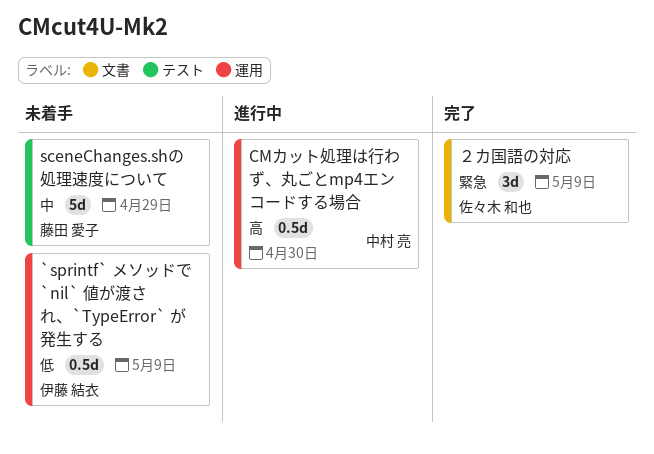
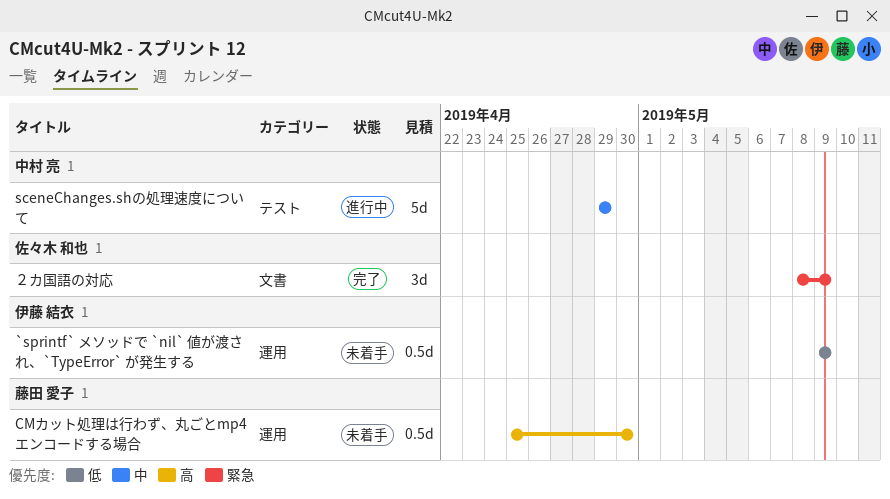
CMカット処理は行わず、丸ごとmp4エンコードする場合, status: 進行中 -> 未着手
CMカット処理は行わず、丸ごとmp4エンコードする場合, owner: 中村 亮 -> 藤田 愛子
sceneChanges.shの処理速度について, status: 未着手 -> 進行中
sceneChanges.shの処理速度について, owner: 藤田 愛子 -> 中村 亮

